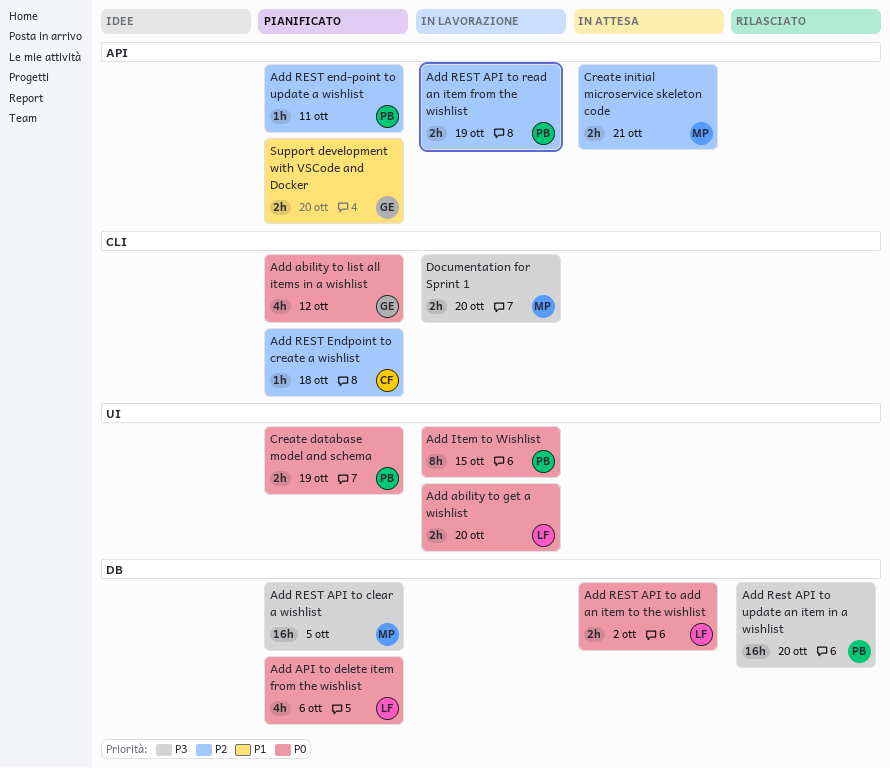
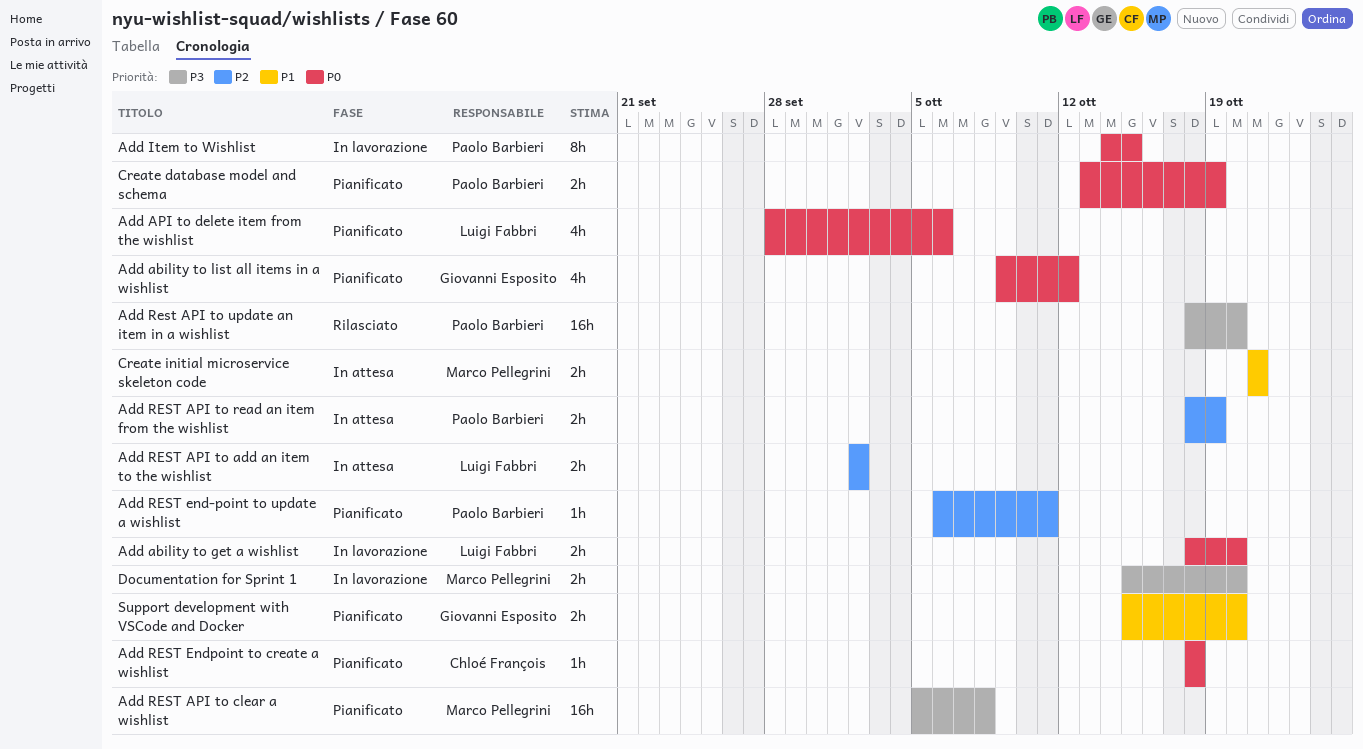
Add REST API to add an item to the wishlist, priority: P0 -> P2
Add REST API to clear a wishlist, due: Oct 5 -> Oct 8
Add REST API to read an item from the wishlist, status: In lavorazione -> In attesa
Add REST Endpoint to create a wishlist, priority: P2 -> P0
Create initial microservice skeleton code, priority: P2 -> P1

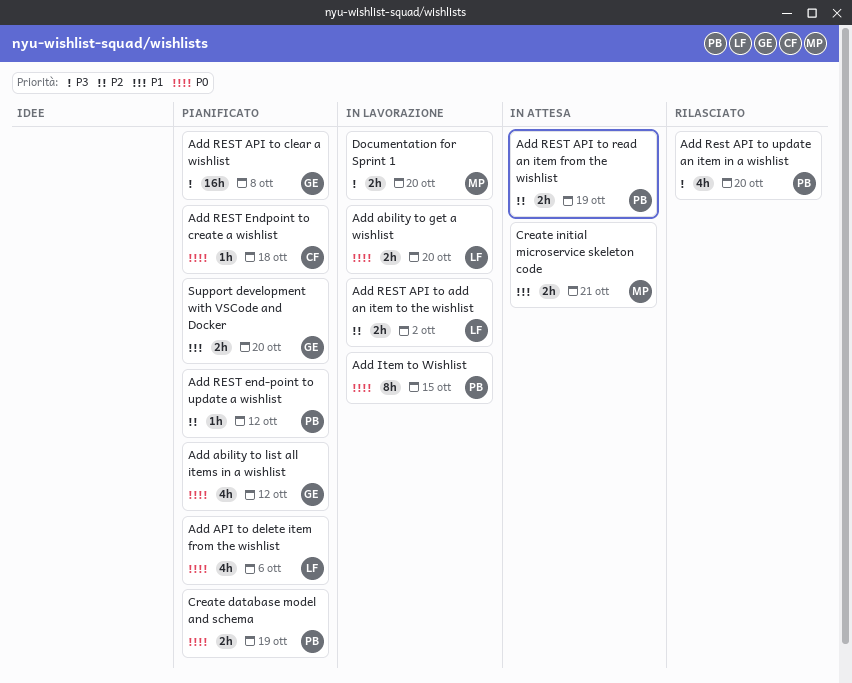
Add REST API to add an item to the wishlist, status: In attesa -> In lavorazione
Add REST API to clear a wishlist, owner: Marco Pellegrini -> Giovanni Esposito
Add Rest API to update an item in a wishlist, estimate: 16h -> 4h
Add REST end-point to update a wishlist, due: Oct 11 -> Oct 12

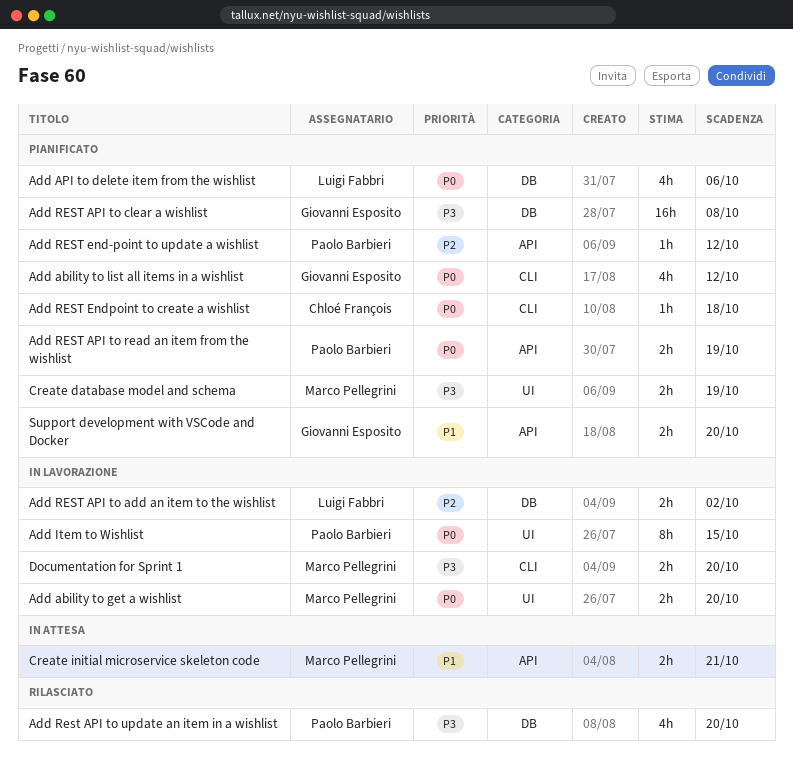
Add ability to get a wishlist, owner: Luigi Fabbri -> Marco Pellegrini
Add REST API to read an item from the wishlist, status: In attesa -> Pianificato
Add REST API to read an item from the wishlist, priority: P2 -> P0
Create database model and schema, owner: Paolo Barbieri -> Marco Pellegrini
Create database model and schema, priority: P0 -> P3

